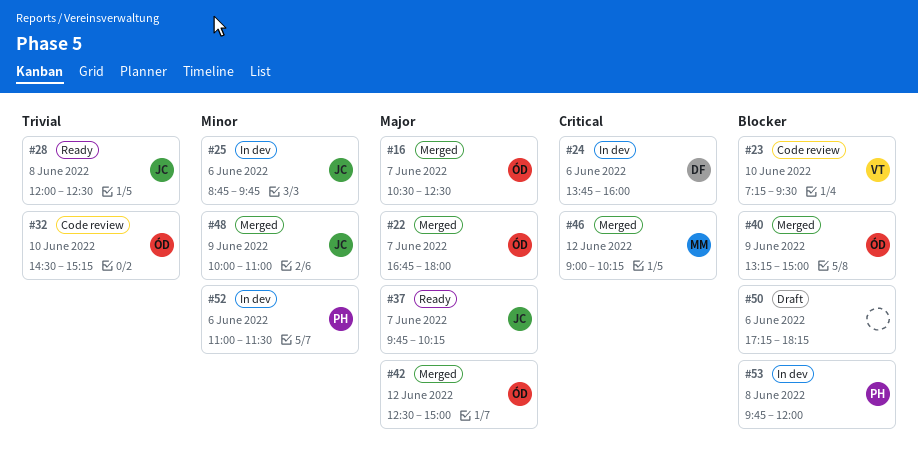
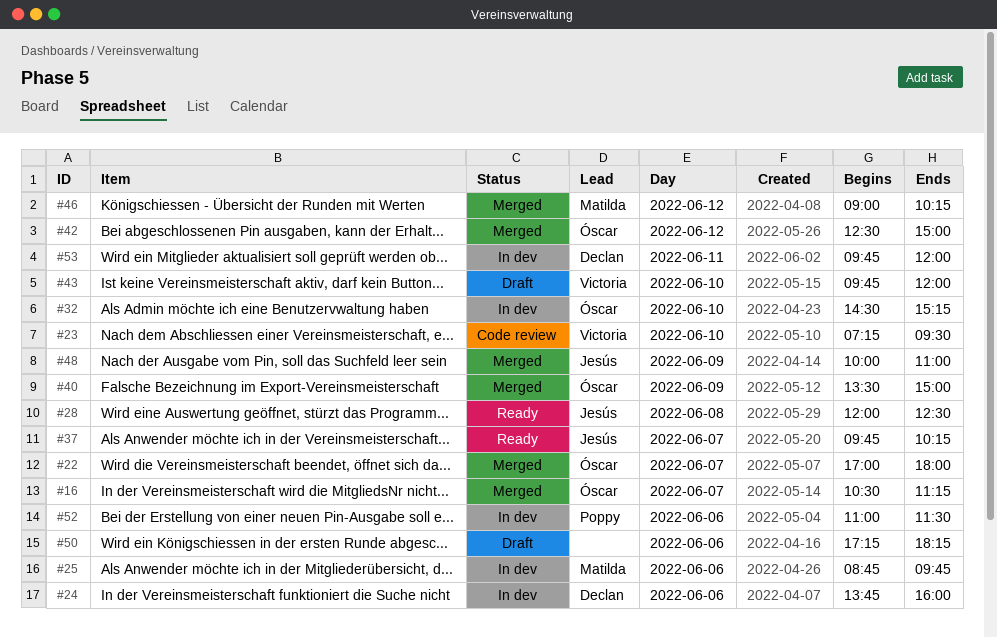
#16, ends: 12:30 -> 11:15
#22, begins: 16:45 -> 17:00
#25, owner: Jesús -> Matilda
#32, status: Code review -> In dev
#40, begins: 13:15 -> 13:30
#43: none -> present
#53, owner: Poppy -> Declan
#53, day: Jun 8 -> Jun 11

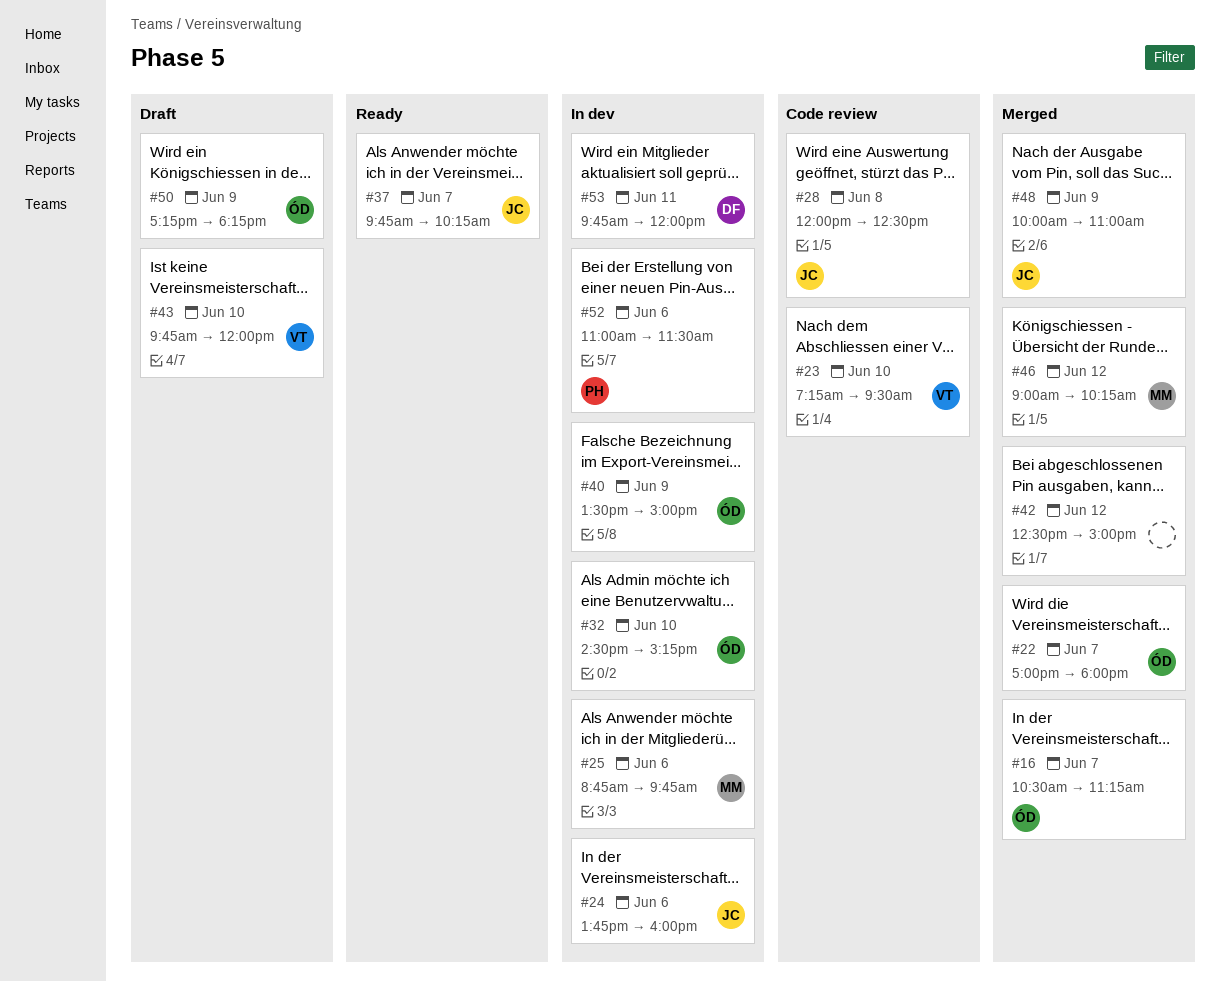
#24, owner: Declan -> Jesús
#28, status: Ready -> Code review
#40, status: Merged -> In dev
#42, owner: Óscar -> none
#50, owner: none -> Óscar
#50, day: Jun 6 -> Jun 9

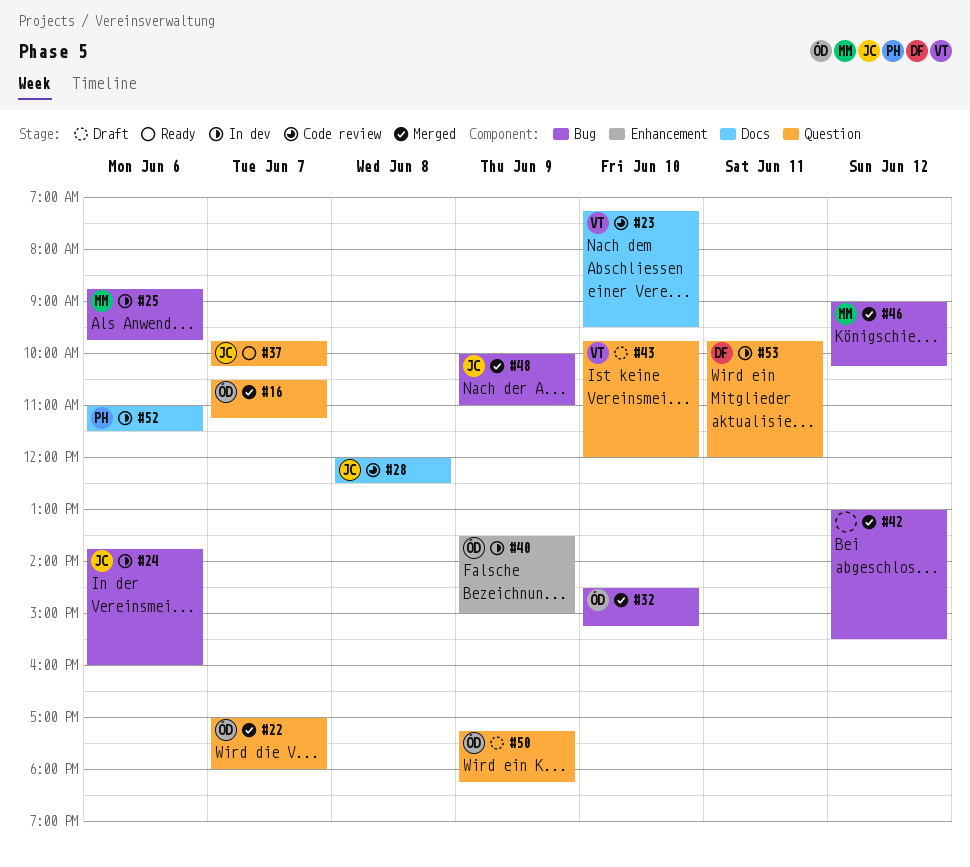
#32, status: In dev -> Merged
#42, begins: 12:30 -> 13:00
#42, ends: 15:00 -> 15:30

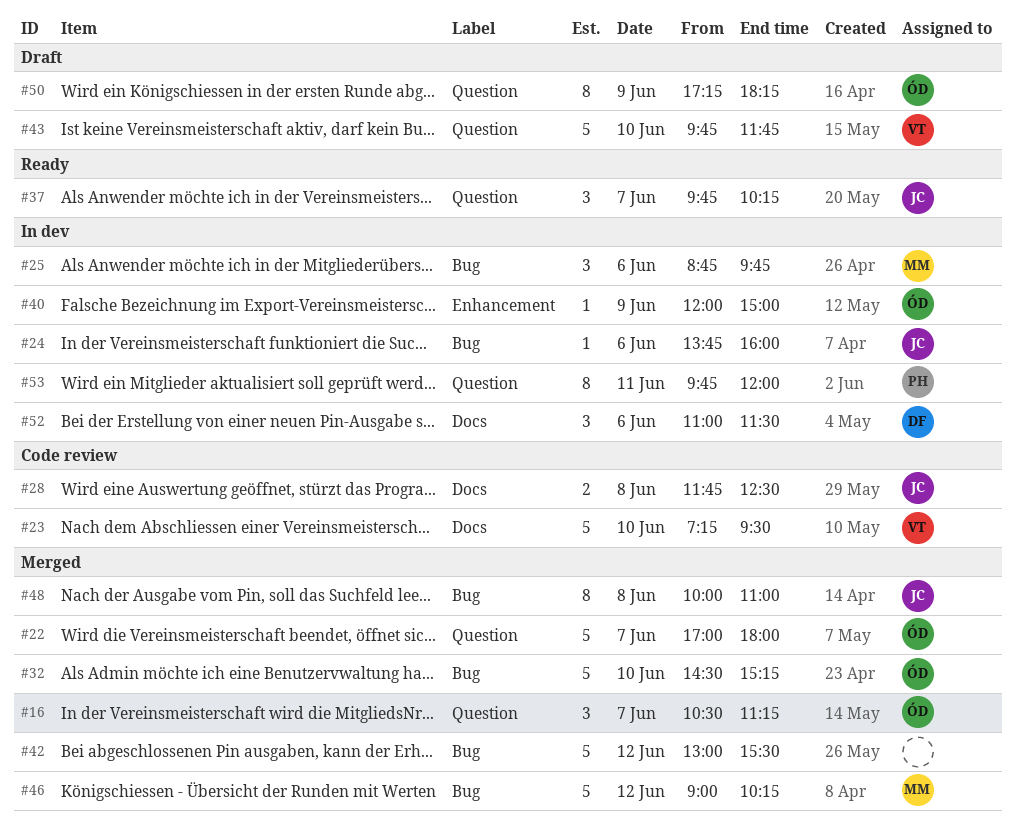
#28, begins: 12:00 -> 11:45
#40, begins: 13:30 -> 12:00
#43, ends: 12:00 -> 11:45
#48, day: Jun 9 -> Jun 8
#52, owner: PH -> DF
#53, owner: DF -> PH

